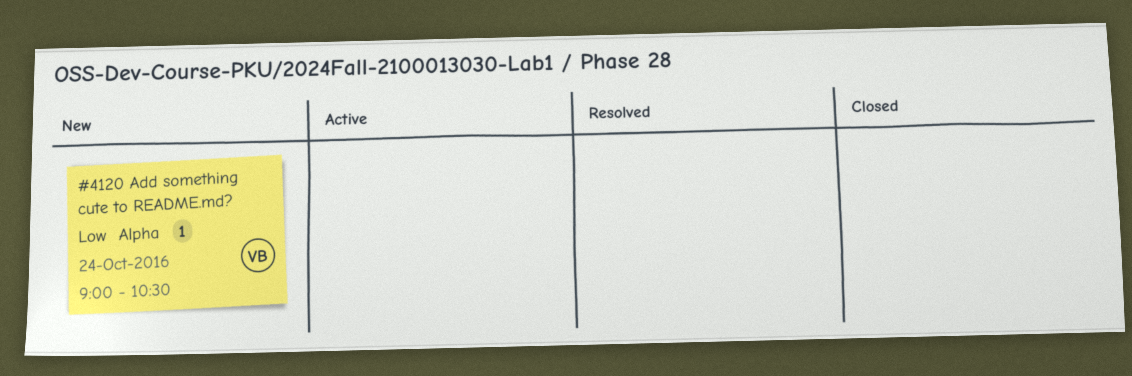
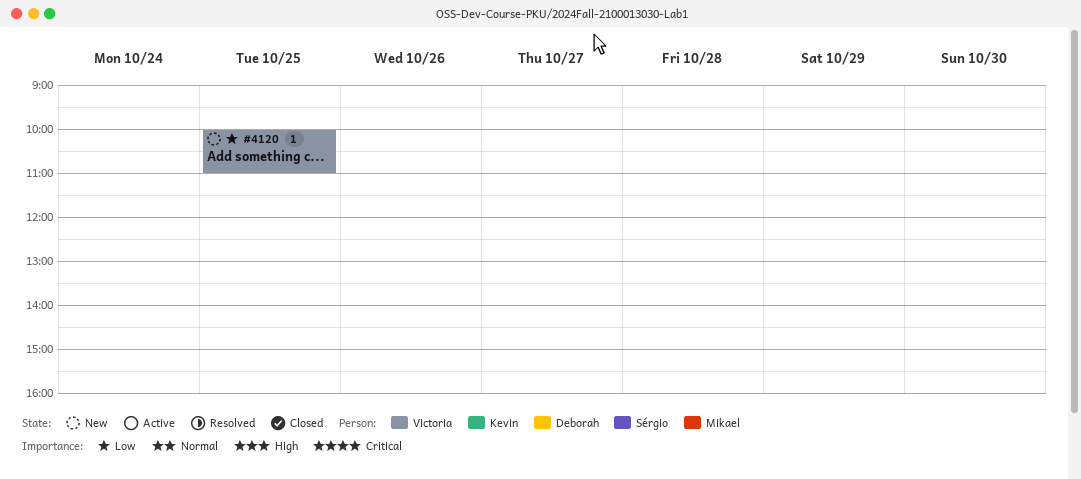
#4120, day: Oct 24 -> Oct 25
#4120, begins: 09:00 -> 10:00
#4120, ends: 10:30 -> 11:00

